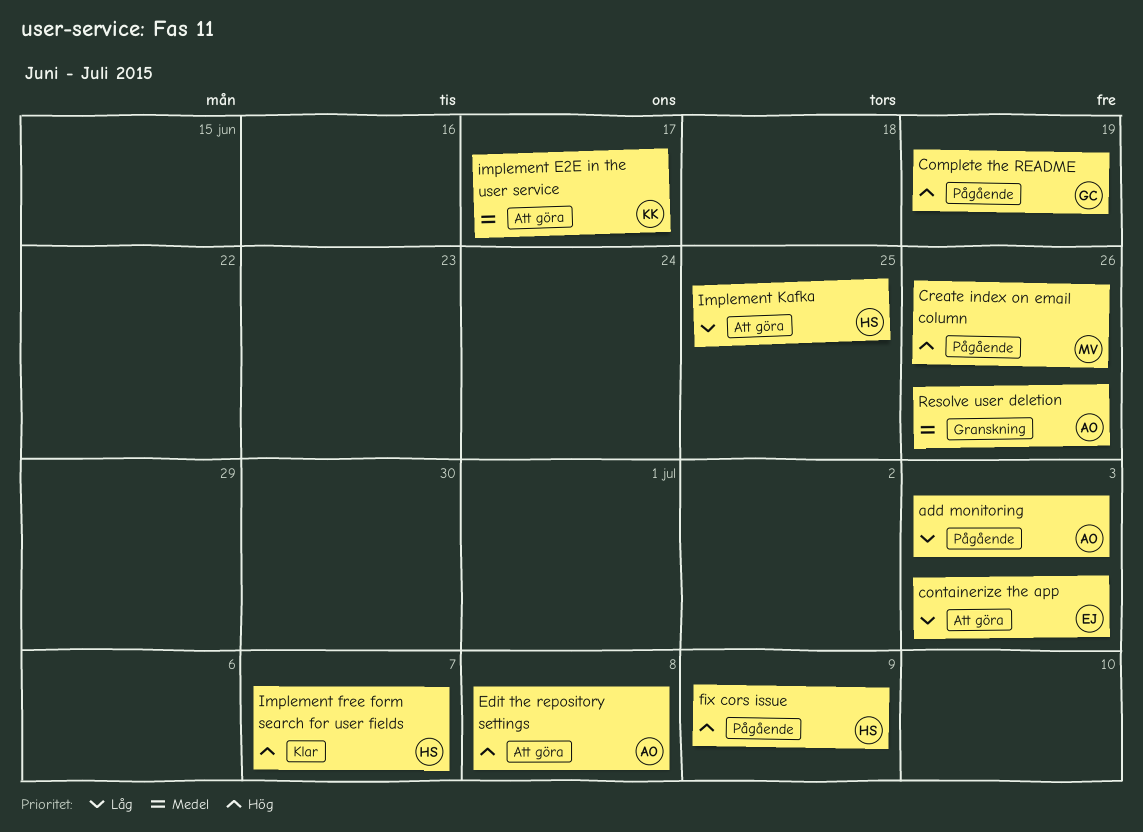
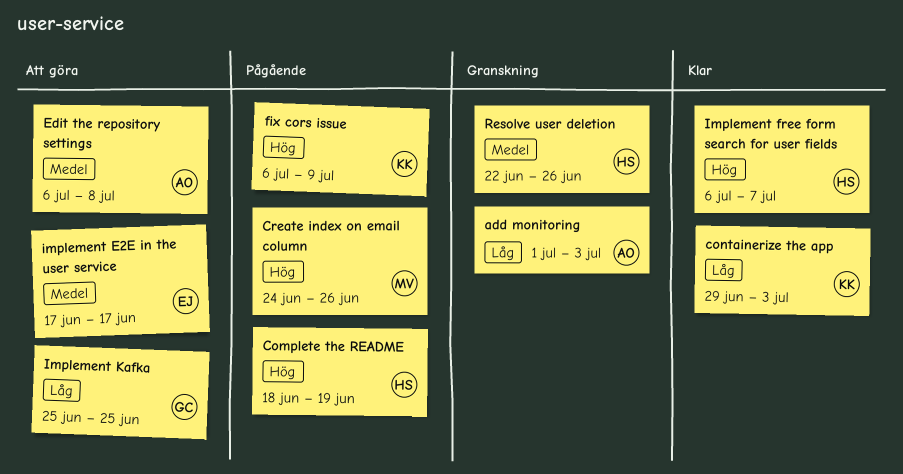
add monitoring, status: Pågående -> Granskning
Complete the README, owner: GC -> HS
containerize the app, status: Att göra -> Klar
containerize the app, owner: EJ -> KK
Edit the repository settings, priority: Hög -> Medel
fix cors issue, owner: HS -> KK
implement E2E in the user service, owner: KK -> EJ
Implement Kafka, owner: HS -> GC
Resolve user deletion, owner: AO -> HS

